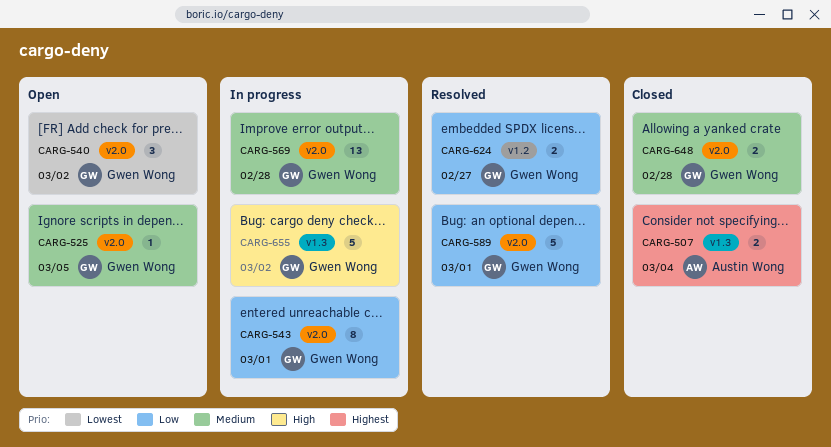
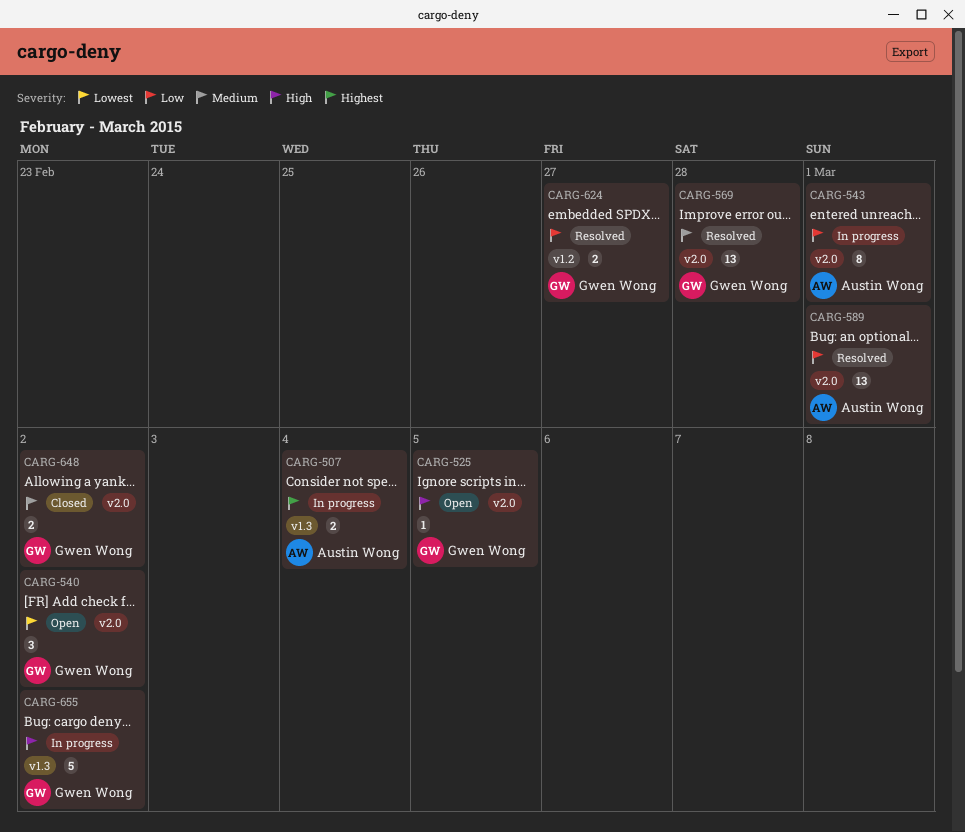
CARG-507, status: Closed -> In progress
CARG-525, priority: Medium -> High
CARG-543, owner: Gwen Wong -> Austin Wong
CARG-569, status: In progress -> Resolved
CARG-589, owner: Gwen Wong -> Austin Wong
CARG-589, estimate: 5 -> 13
CARG-648, due: Feb 28 -> Mar 2

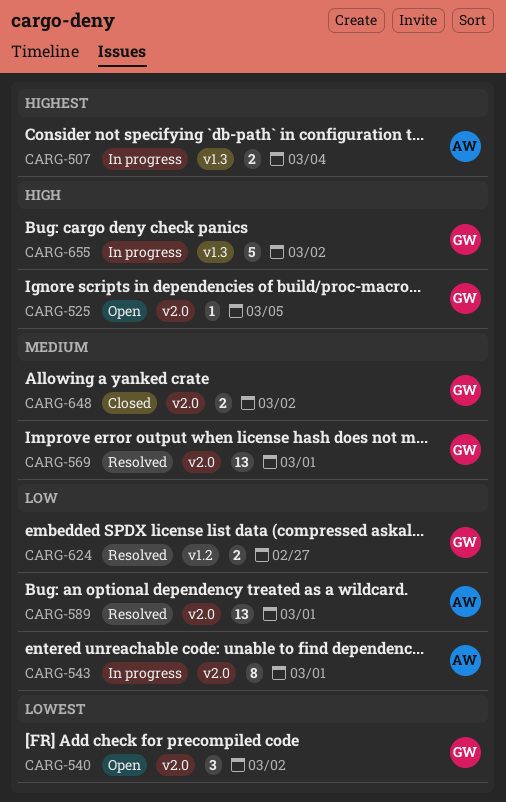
CARG-569, due: Feb 28 -> Mar 1

